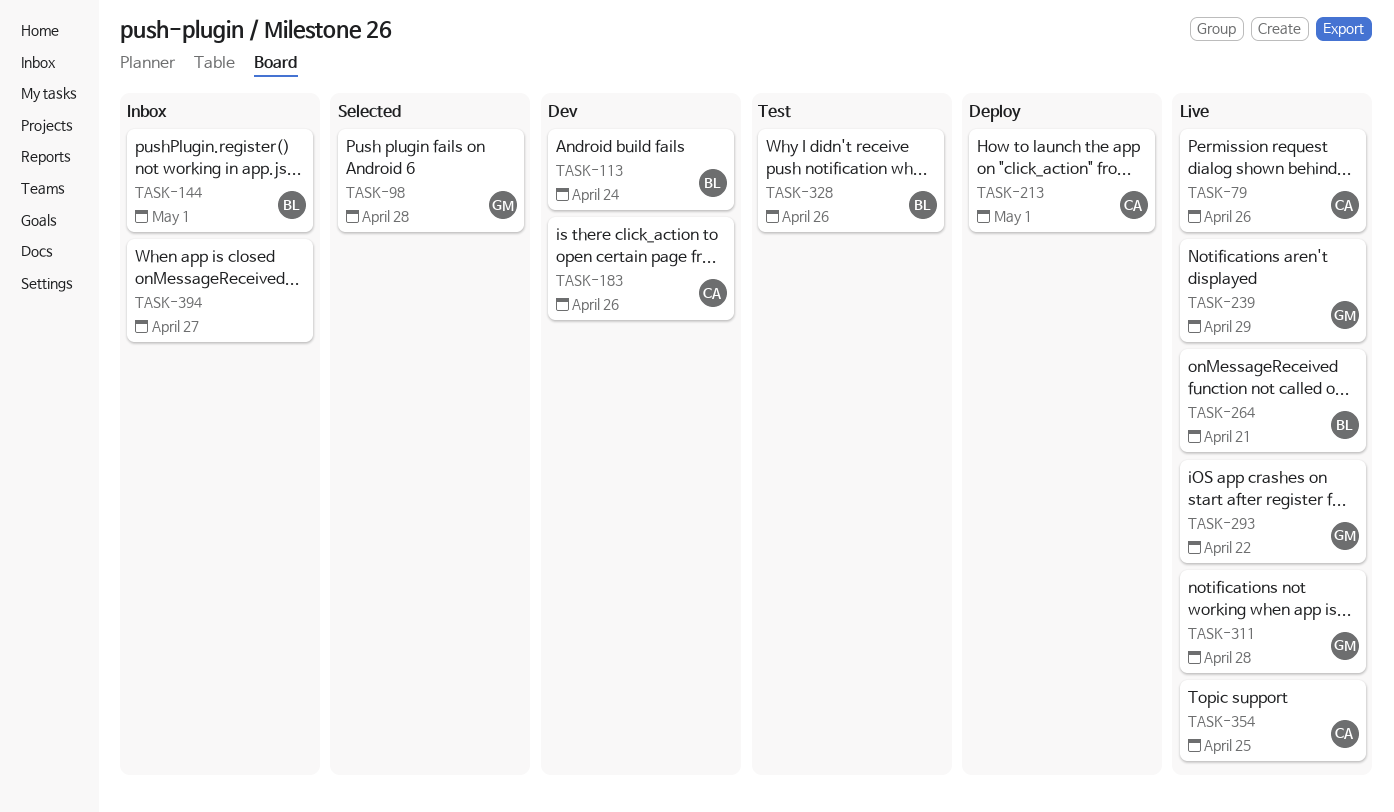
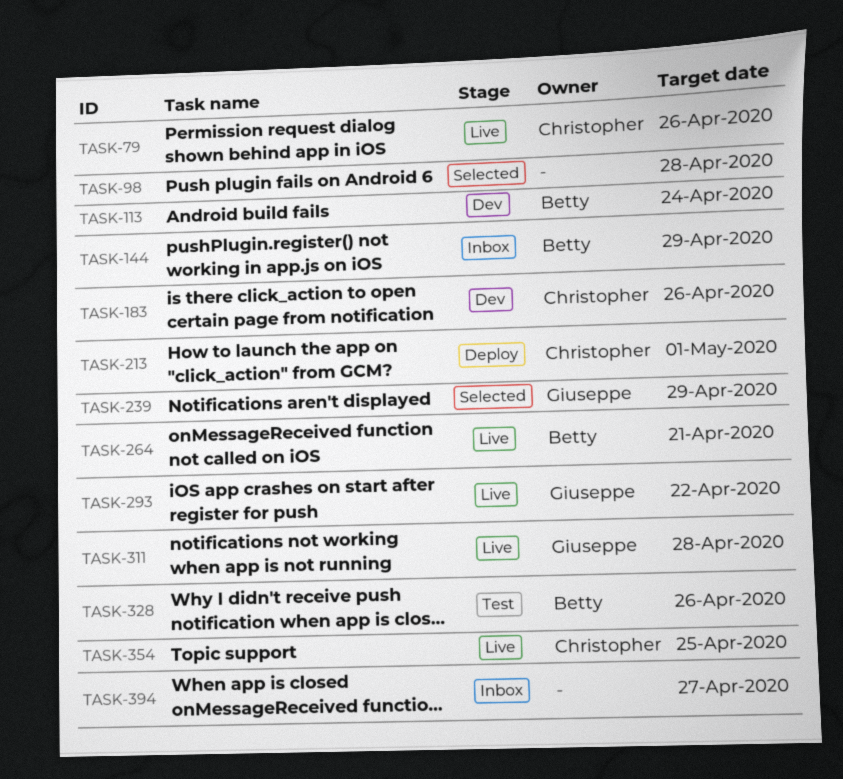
TASK-98, owner: Giuseppe -> none
TASK-144, due: May 1 -> Apr 29
TASK-239, status: Live -> Selected

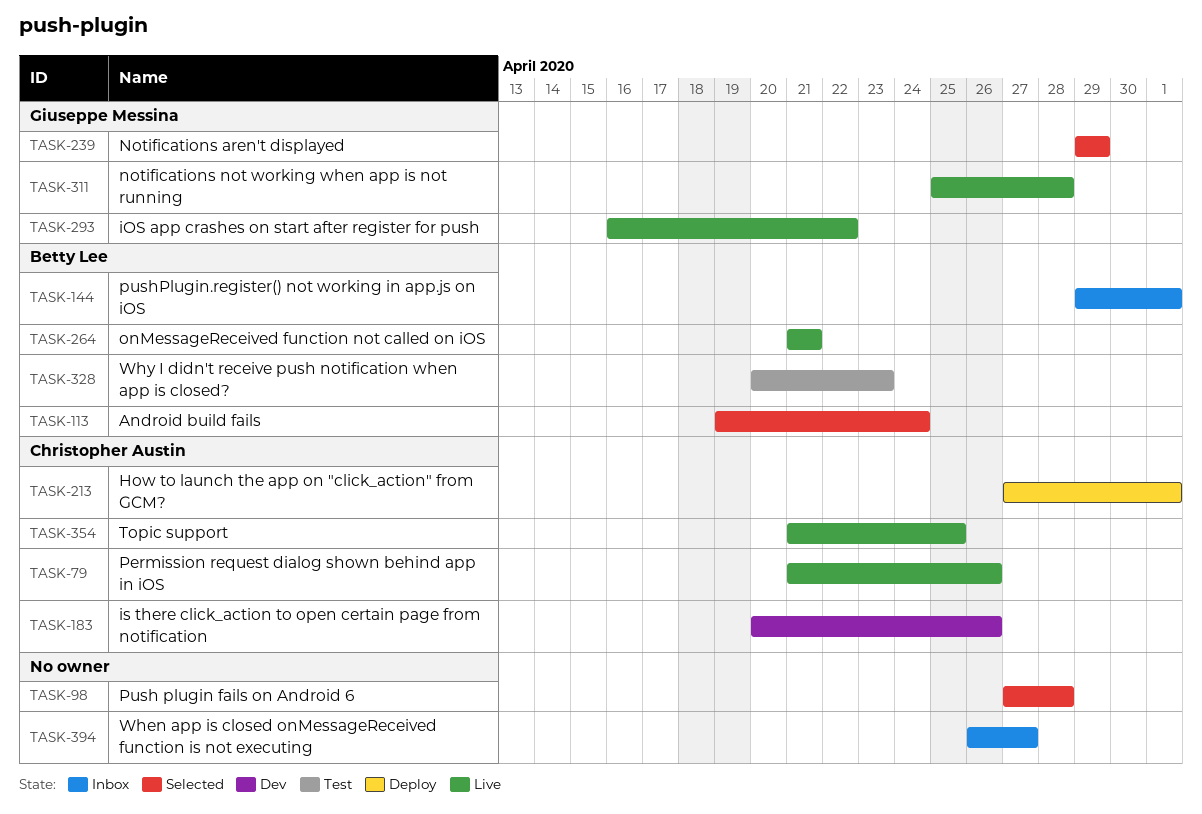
TASK-113, status: Dev -> Selected
TASK-144, due: Apr 29 -> May 1
TASK-328, due: Apr 26 -> Apr 23

